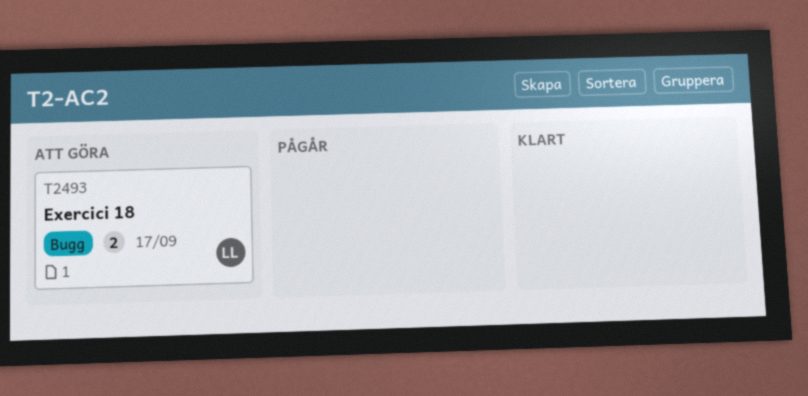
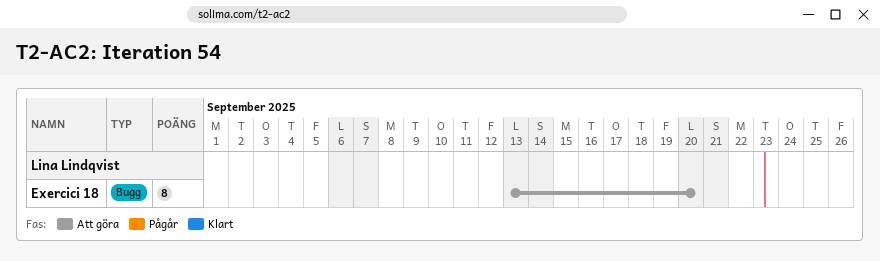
Exercici 18, estimate: 2 -> 8
Exercici 18, due: Sep 17 -> Sep 20

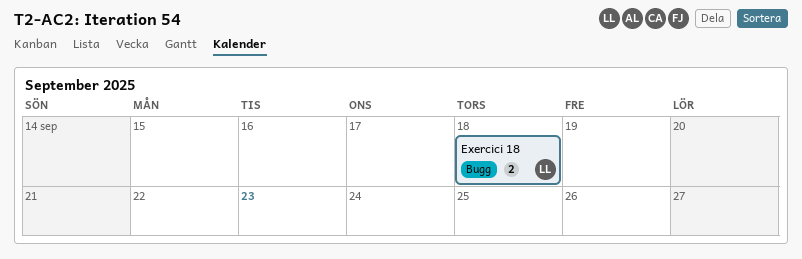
Exercici 18, estimate: 8 -> 2
Exercici 18, due: Sep 20 -> Sep 18

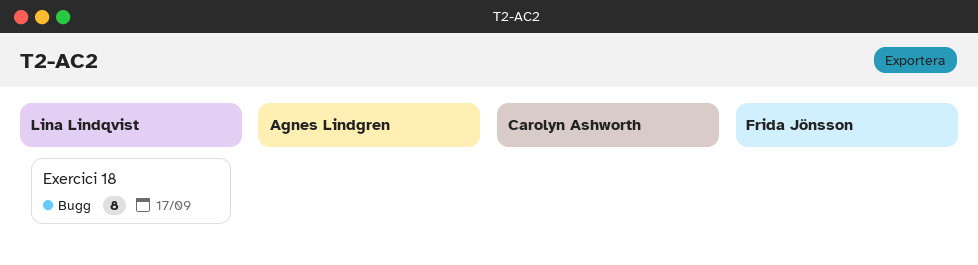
Exercici 18, estimate: 2 -> 8
Exercici 18, due: Sep 18 -> Sep 17

